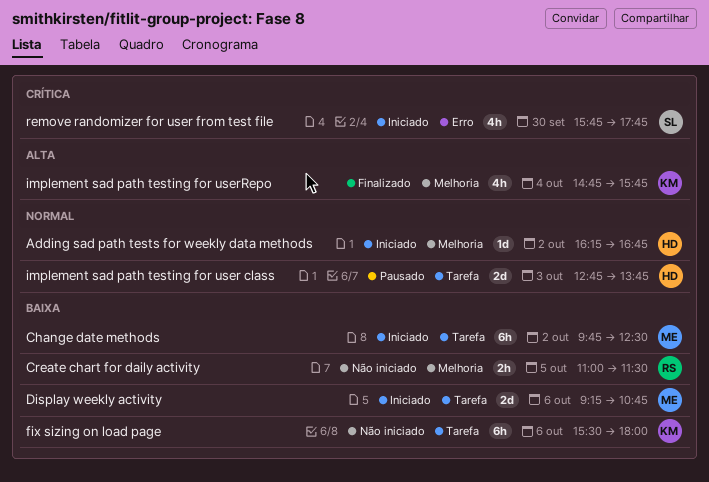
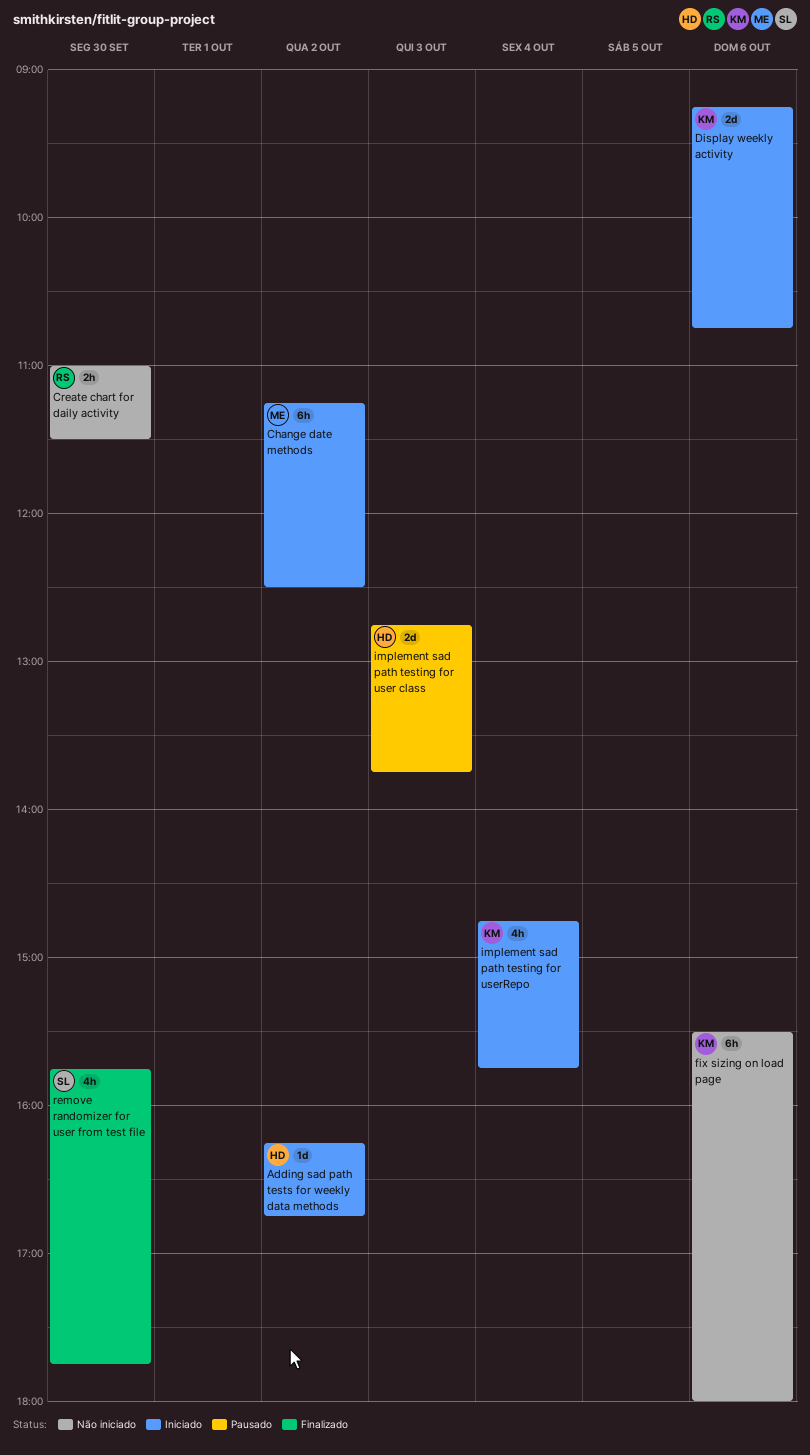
Change date methods, begins: 09:45 -> 11:15
Create chart for daily activity, day: Oct 5 -> Sep 30
Display weekly activity, owner: ME -> KM
implement sad path testing for userRepo, status: Finalizado -> Iniciado
remove randomizer for user from test file, status: Iniciado -> Finalizado

